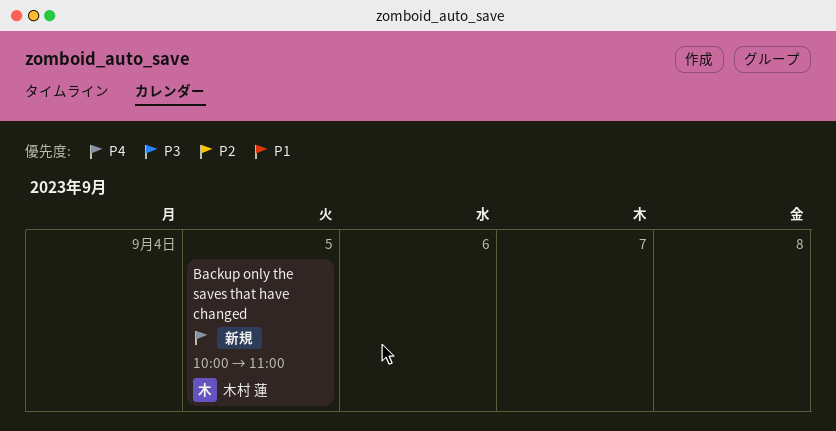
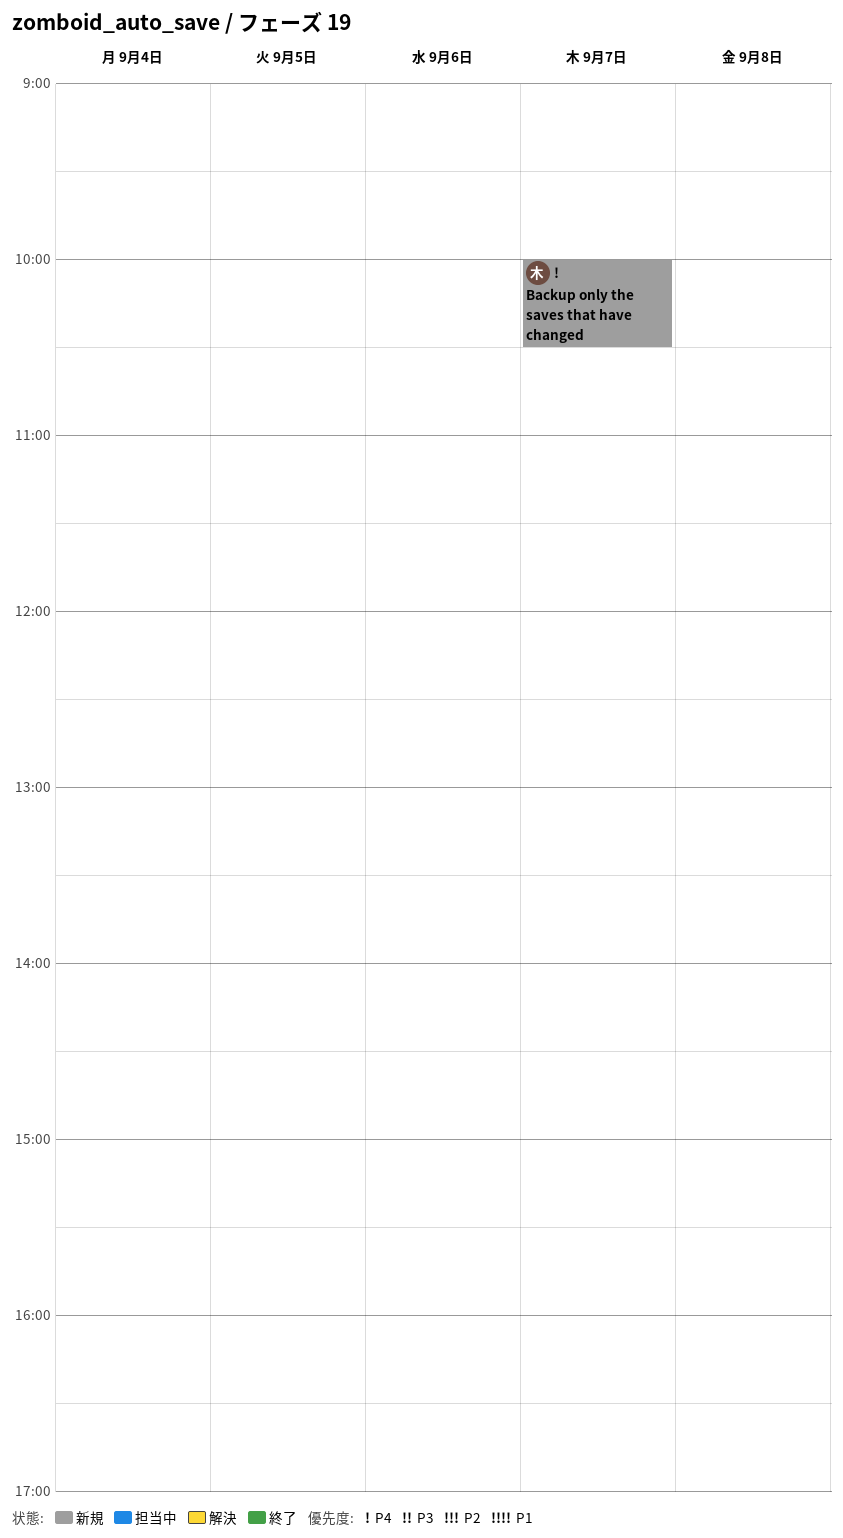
Backup only the saves that have changed, day: Sep 5 -> Sep 7
Backup only the saves that have changed, ends: 11:00 -> 10:30

